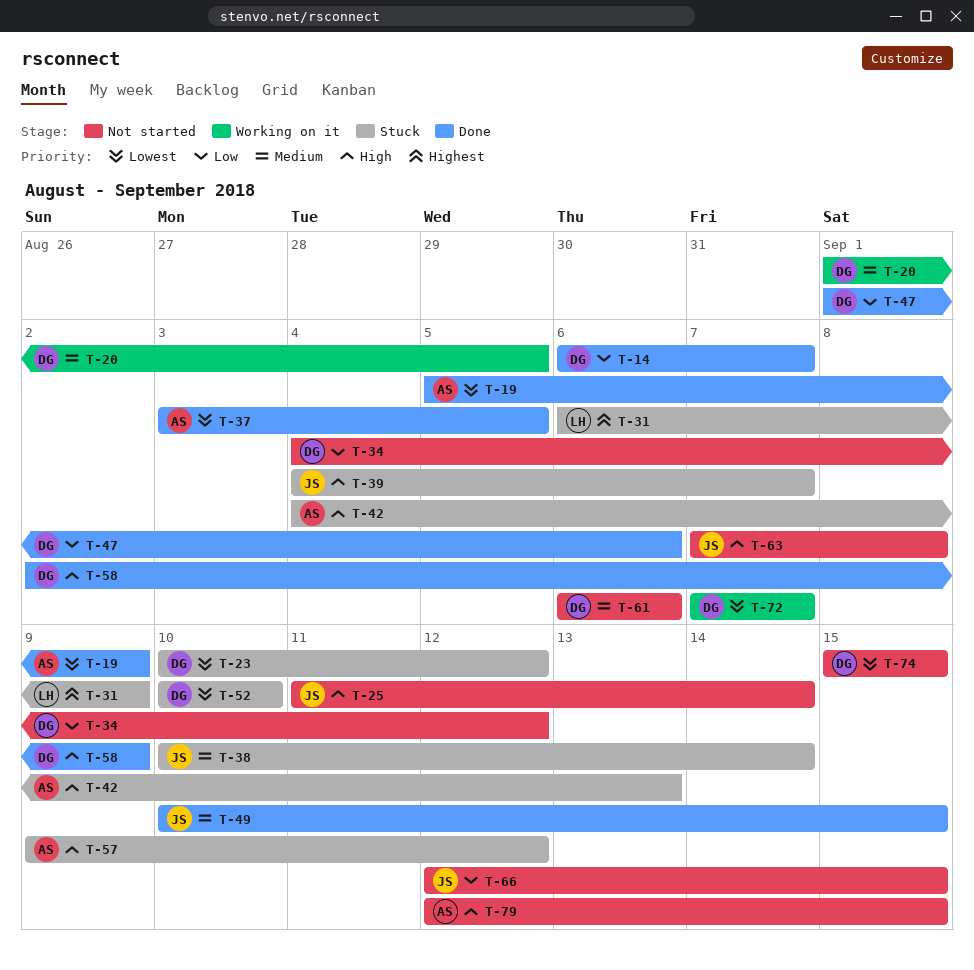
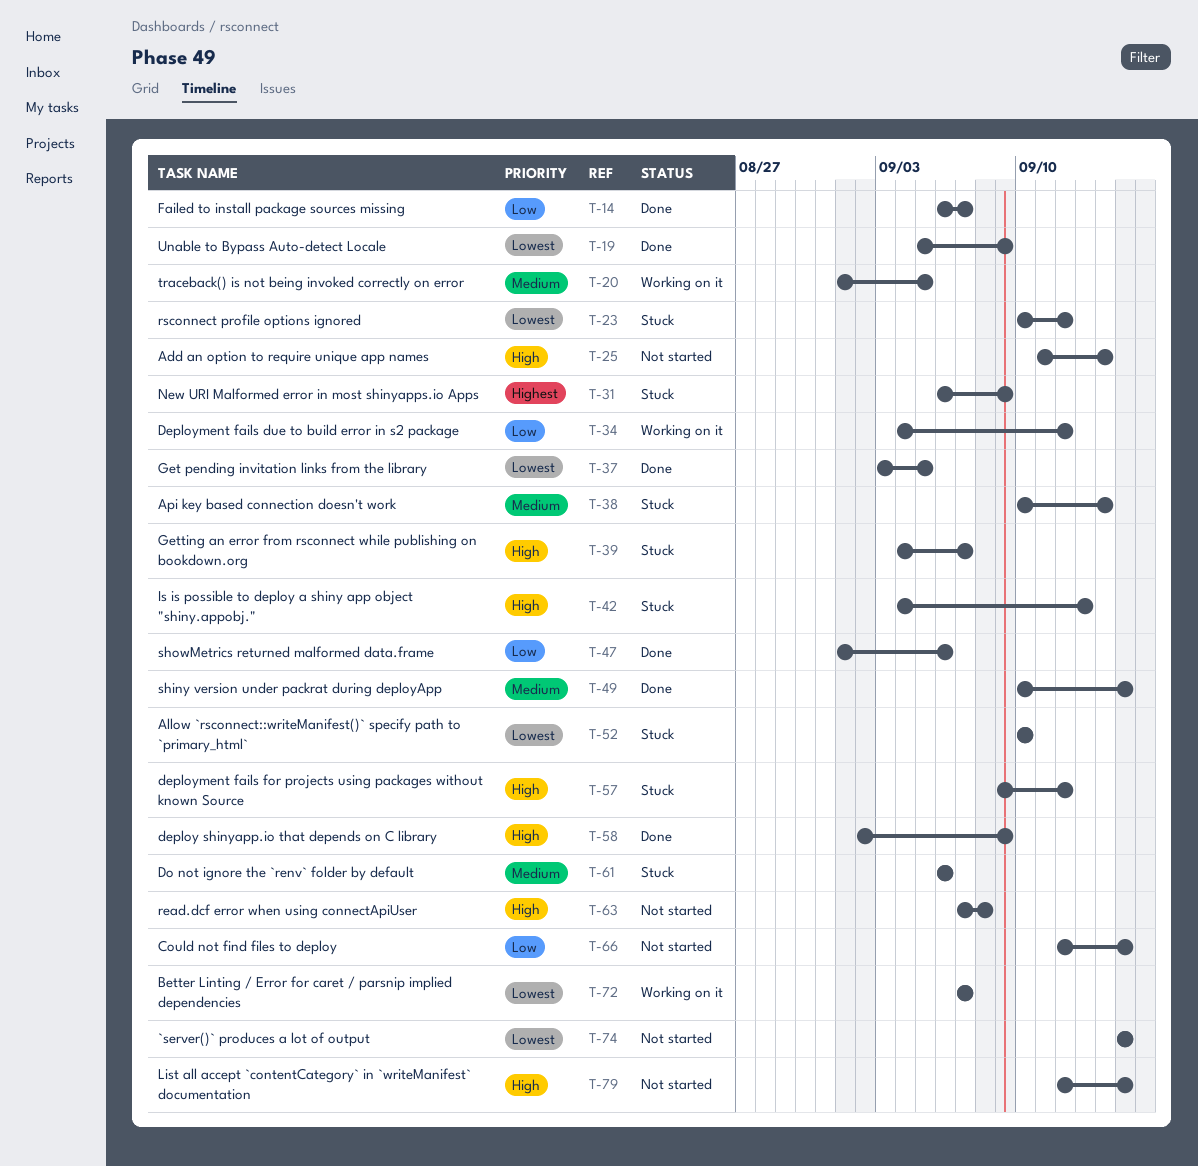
T-34, status: Not started -> Working on it
T-61, status: Not started -> Stuck

